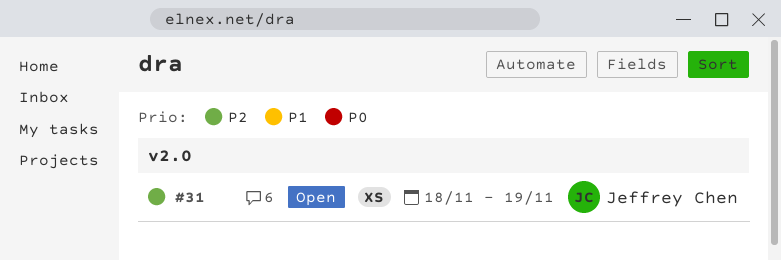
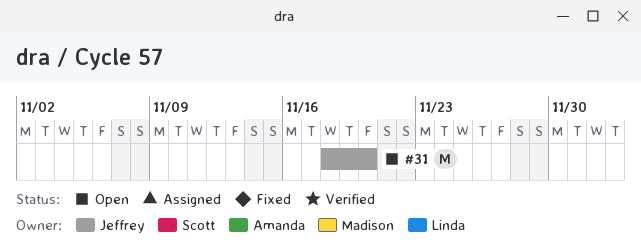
#31, estimate: XS -> M
#31, due: Nov 19 -> Nov 20

